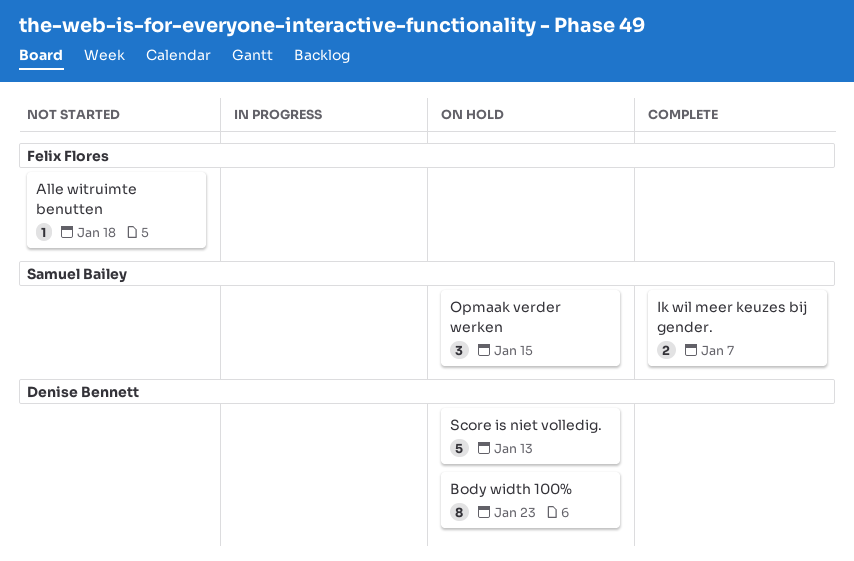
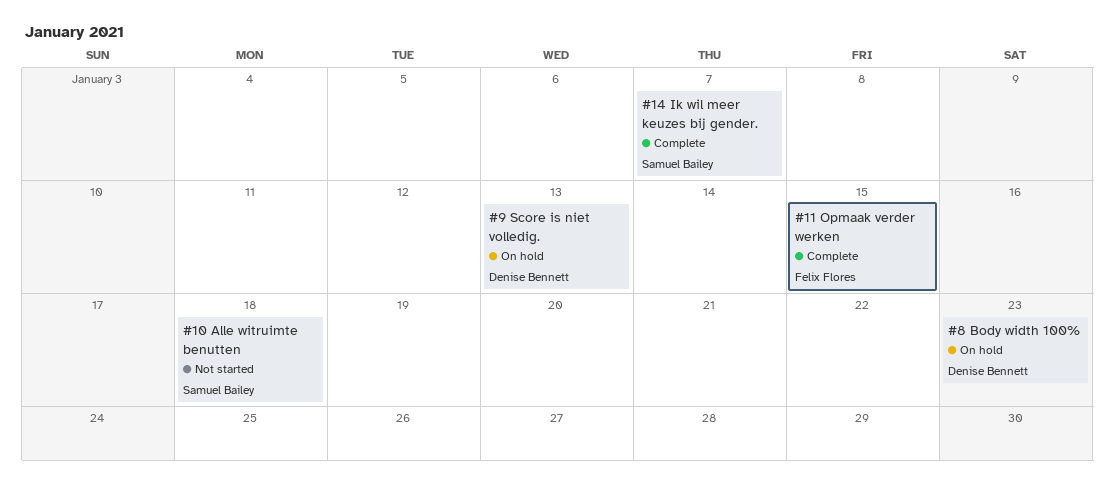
Alle witruimte benutten, owner: Felix Flores -> Samuel Bailey
Opmaak verder werken, status: On hold -> Complete
Opmaak verder werken, owner: Samuel Bailey -> Felix Flores

